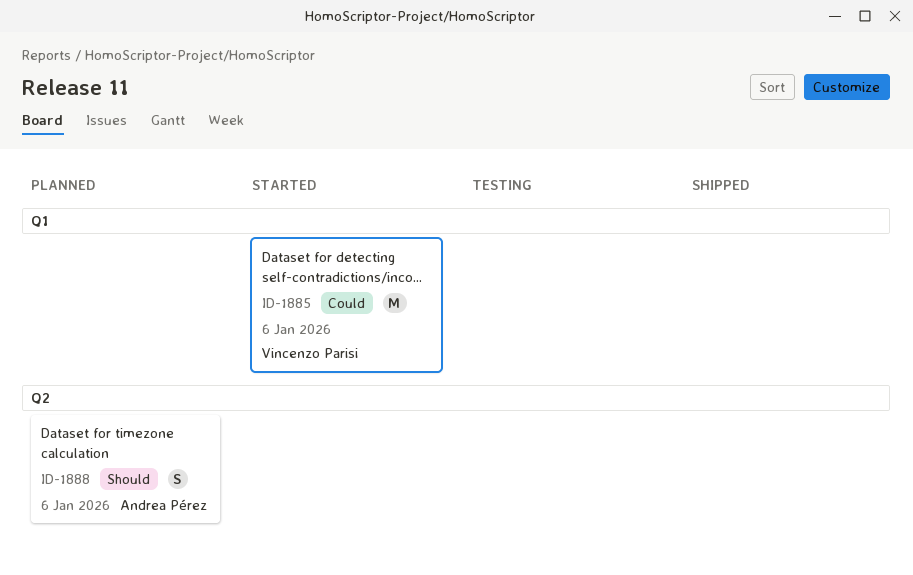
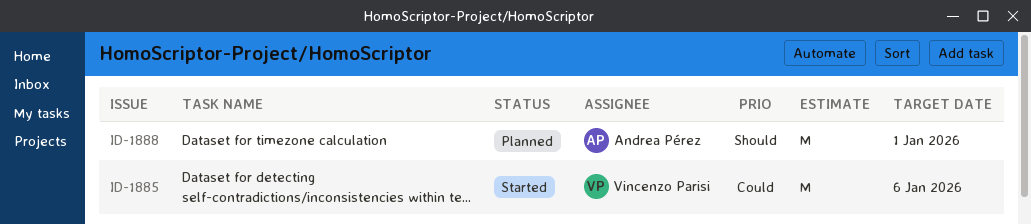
ID-1888, estimate: S -> M
ID-1888, due: Jan 6 -> Jan 1

